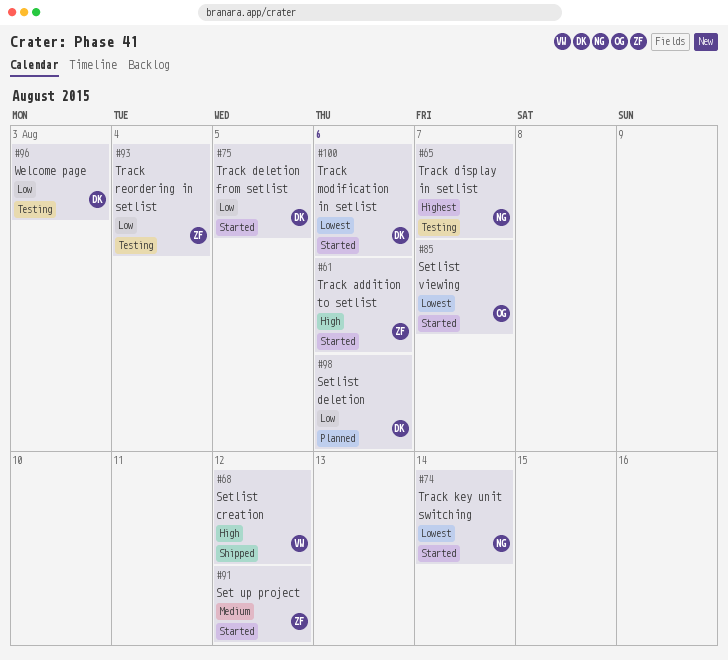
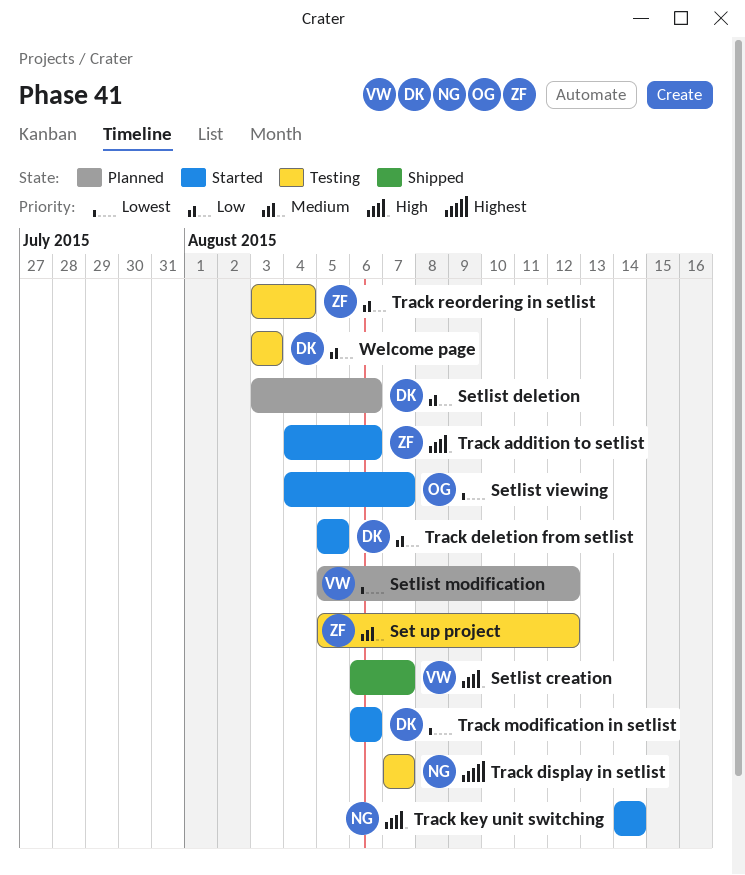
Set up project, status: Started -> Testing
Setlist creation, due: Aug 12 -> Aug 7
Setlist modification: none -> present
Track key unit switching, priority: Lowest -> High

